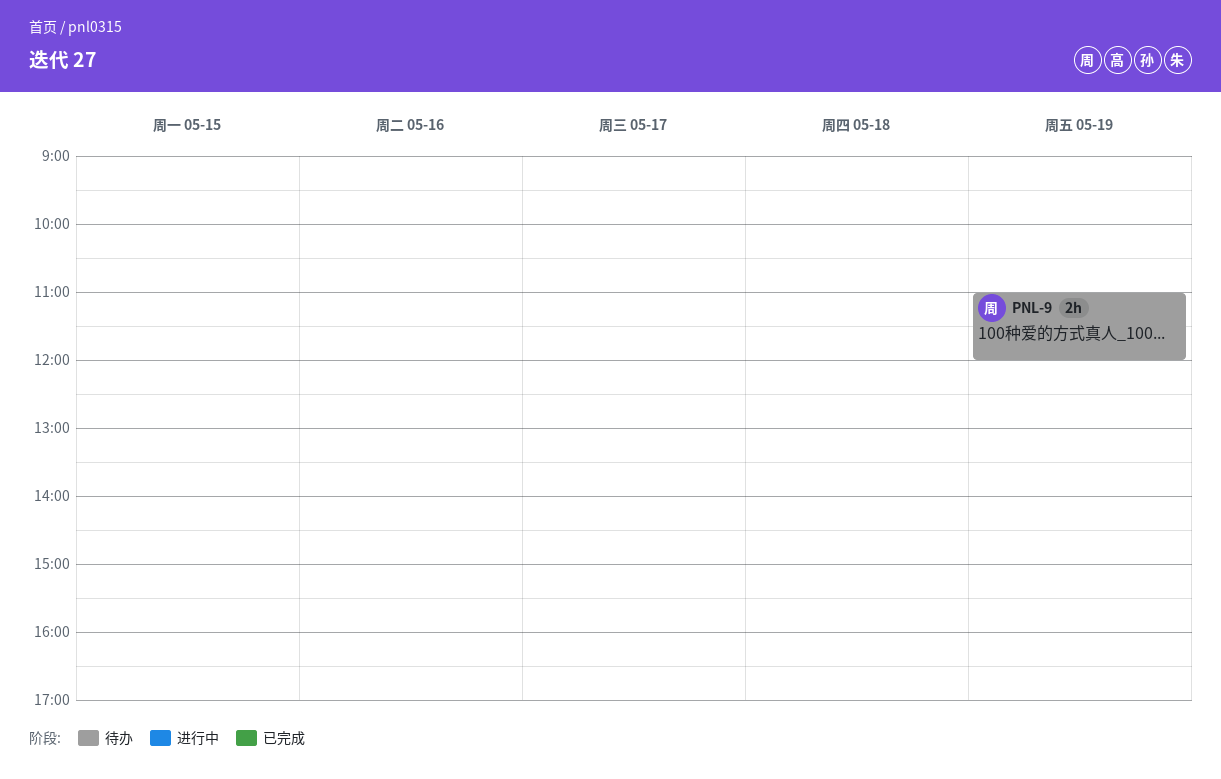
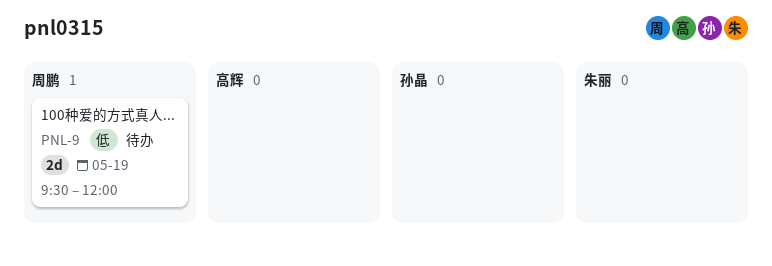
PNL-9, estimate: 2h -> 2d
PNL-9, begins: 11:00 -> 09:30

